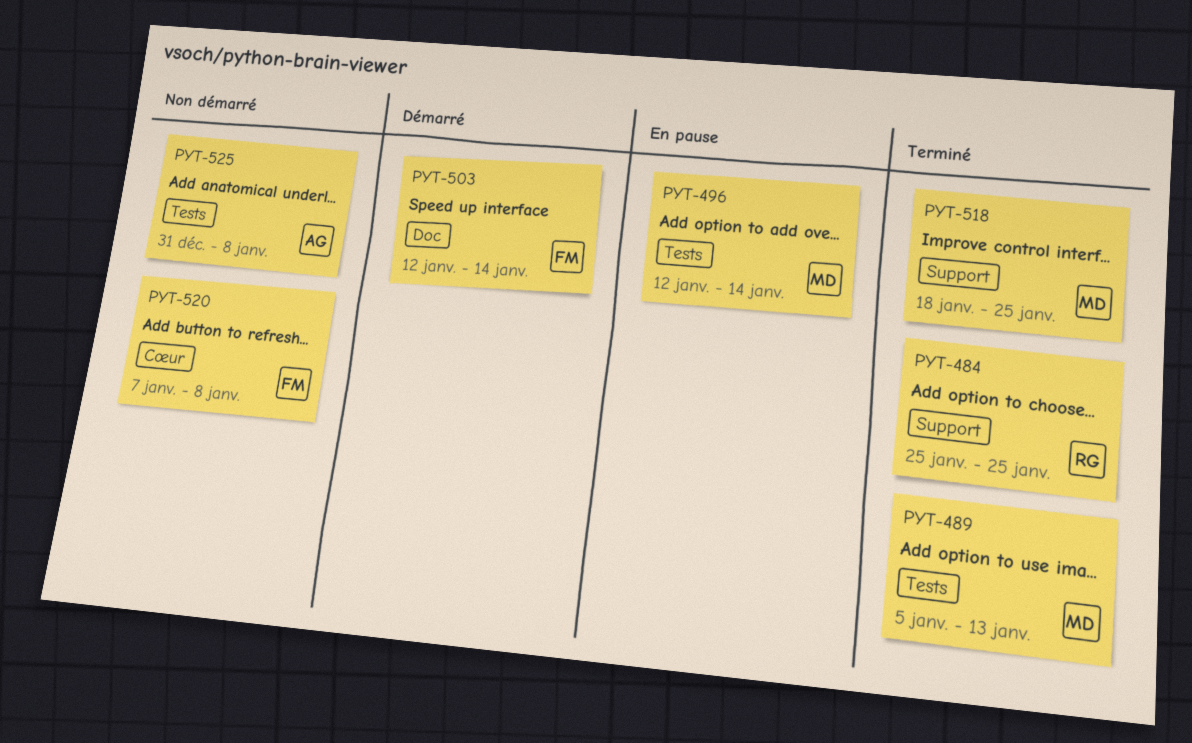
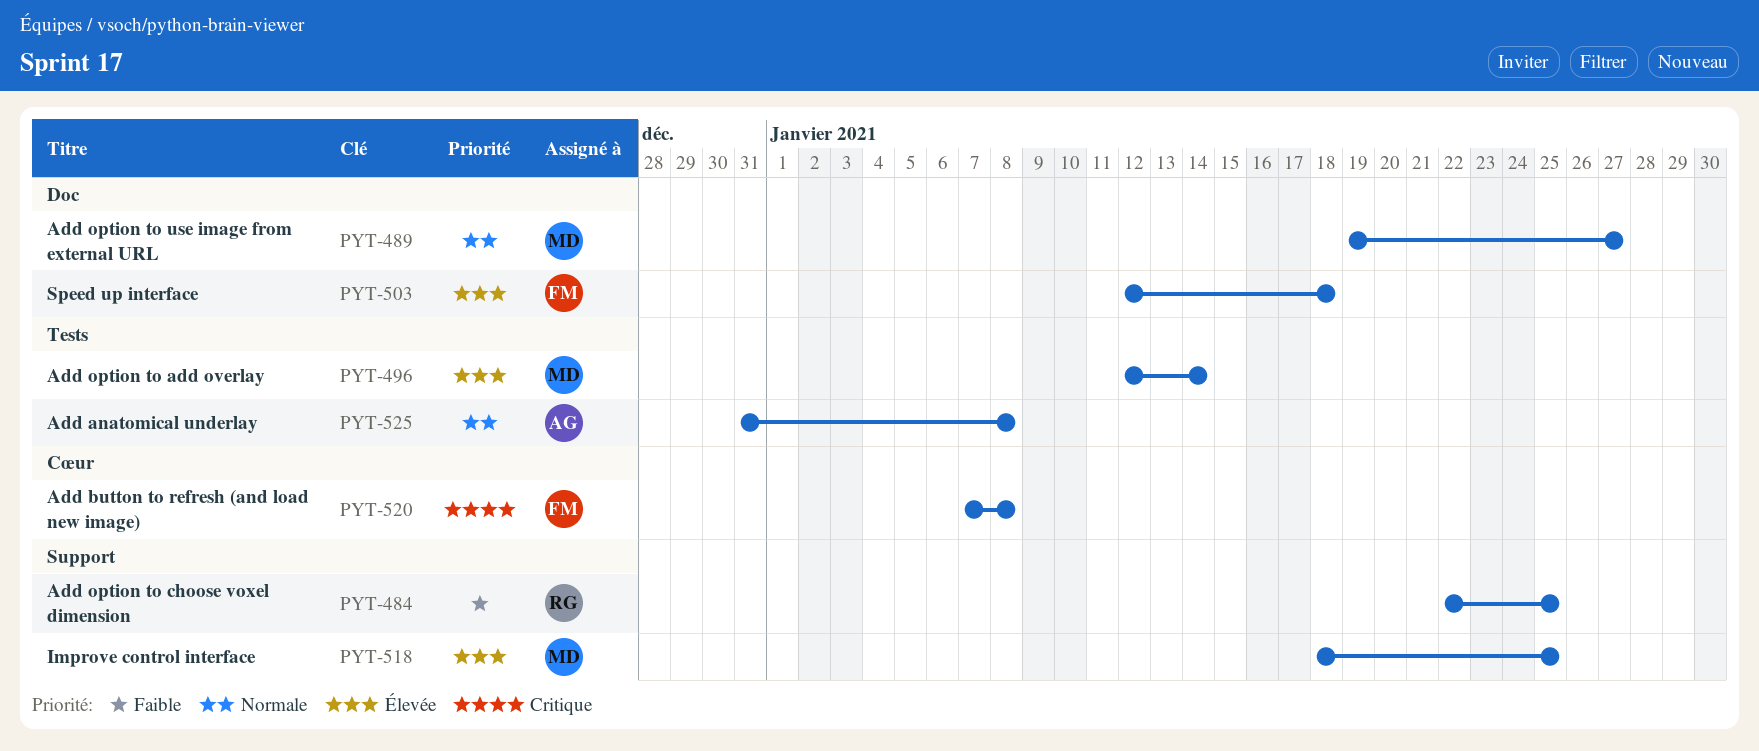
PYT-484, start: Jan 25 -> Jan 22
PYT-489, label: Tests -> Doc
PYT-489, start: Jan 5 -> Jan 19
PYT-489, due: Jan 13 -> Jan 27
PYT-503, due: Jan 14 -> Jan 18

